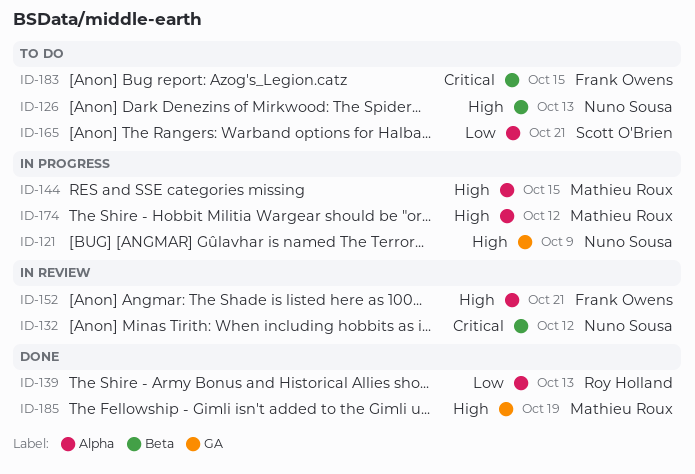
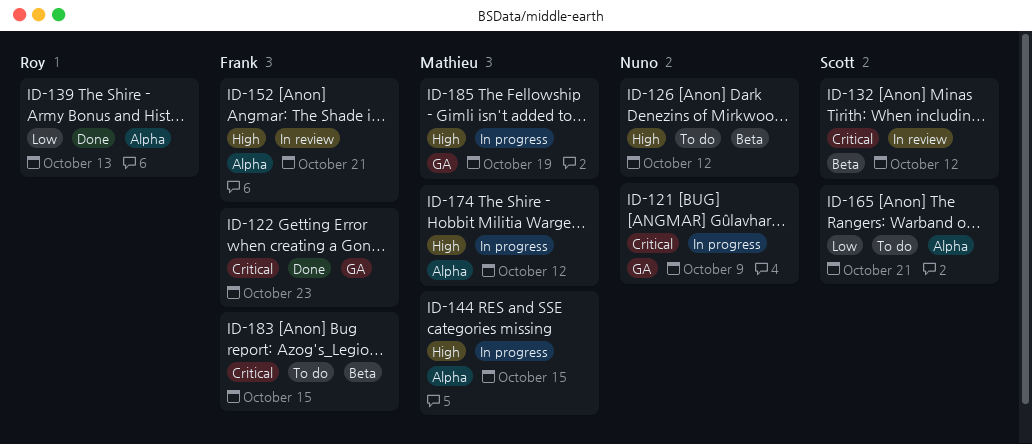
ID-121, priority: High -> Critical
ID-122: none -> present
ID-126, due: Oct 13 -> Oct 12
ID-132, owner: Nuno Sousa -> Scott O'Brien
ID-185, status: Done -> In progress

